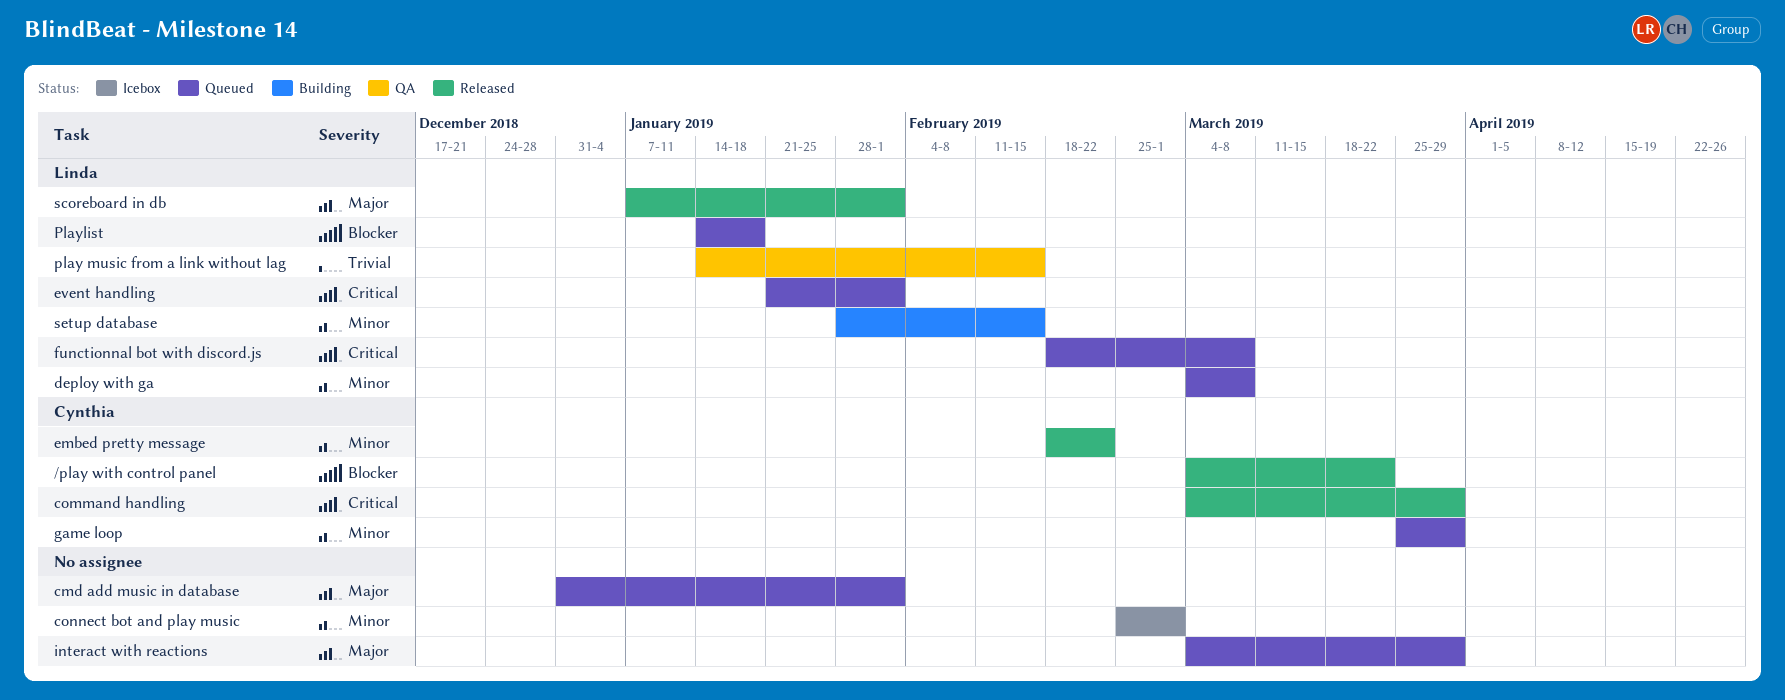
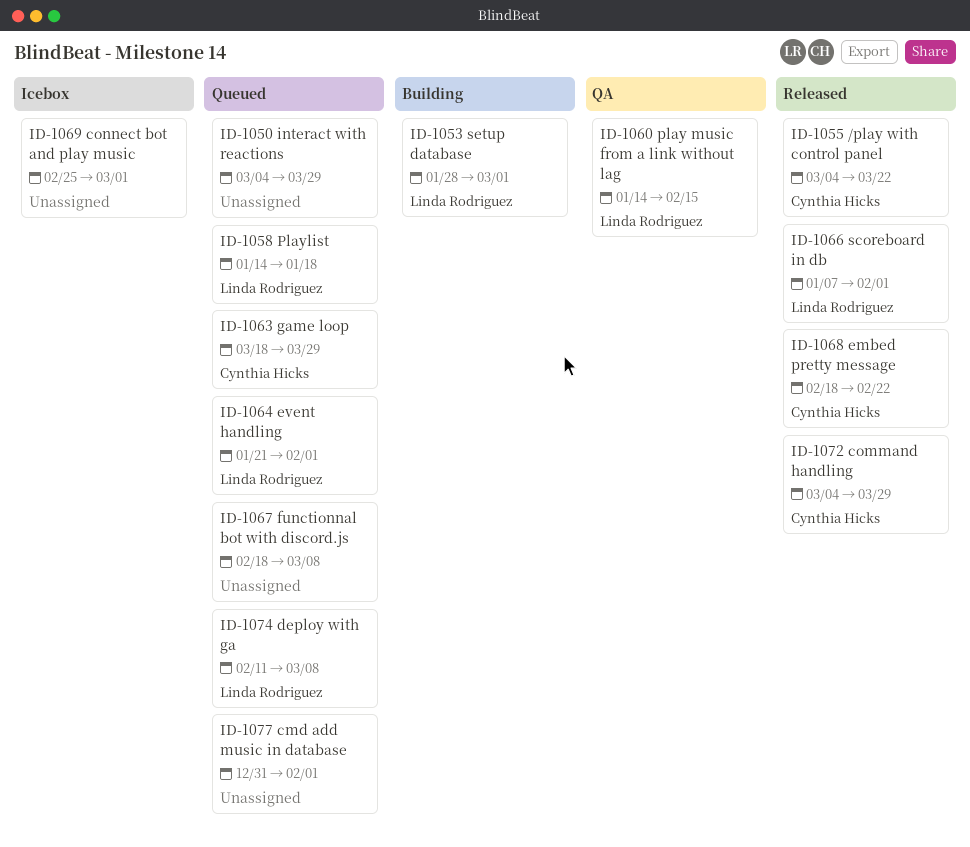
deploy with ga, start: Mar 4 -> Feb 11
functionnal bot with discord.js, owner: Linda Rodriguez -> none
game loop, start: Mar 25 -> Mar 18
setup database, due: Feb 15 -> Mar 1

